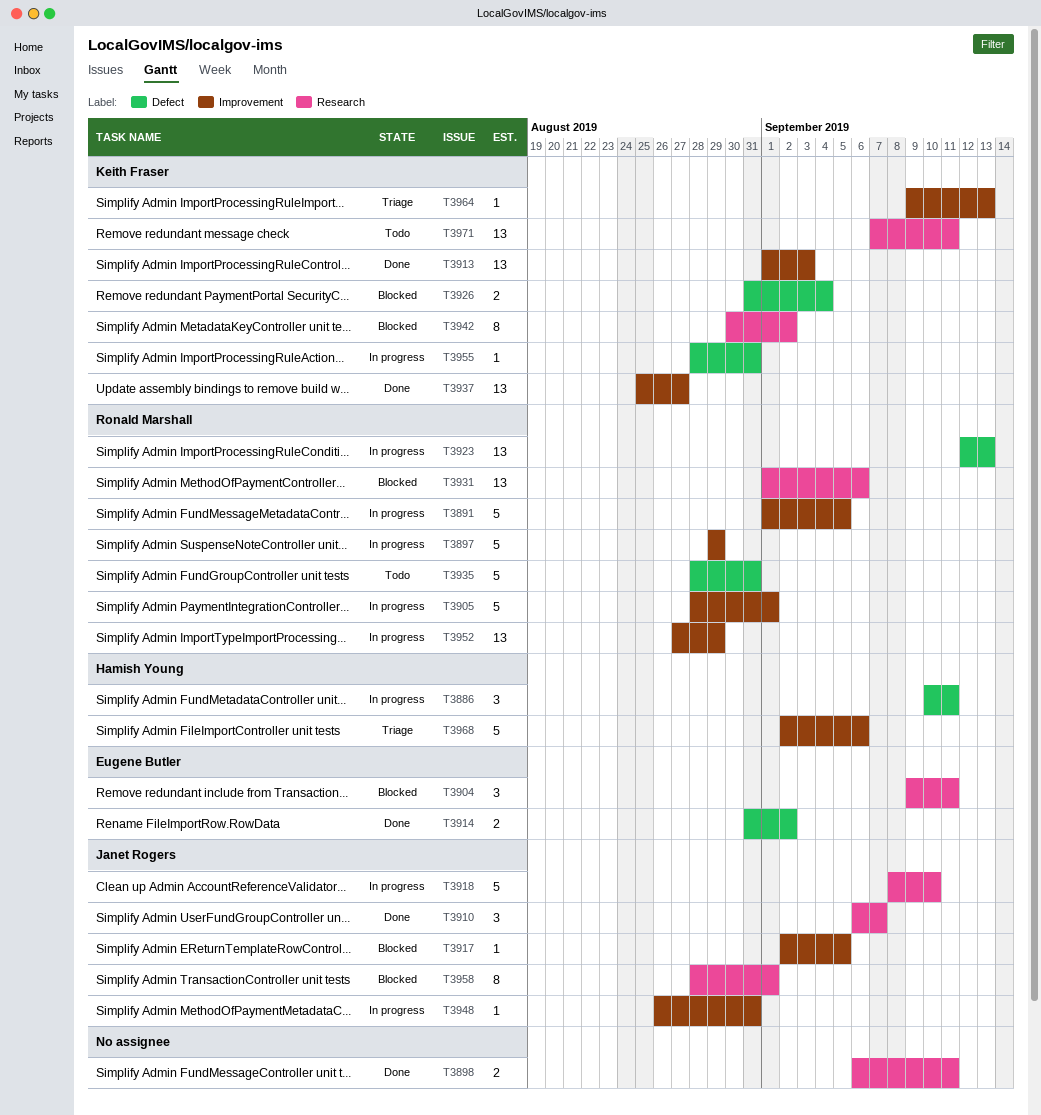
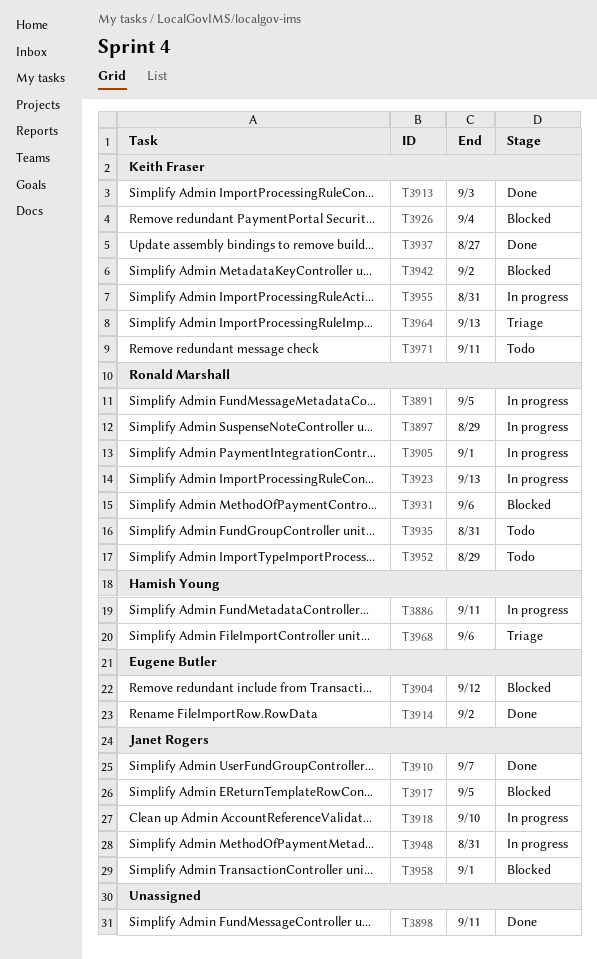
T3904, due: Sep 11 -> Sep 12
T3952, status: In progress -> Todo

